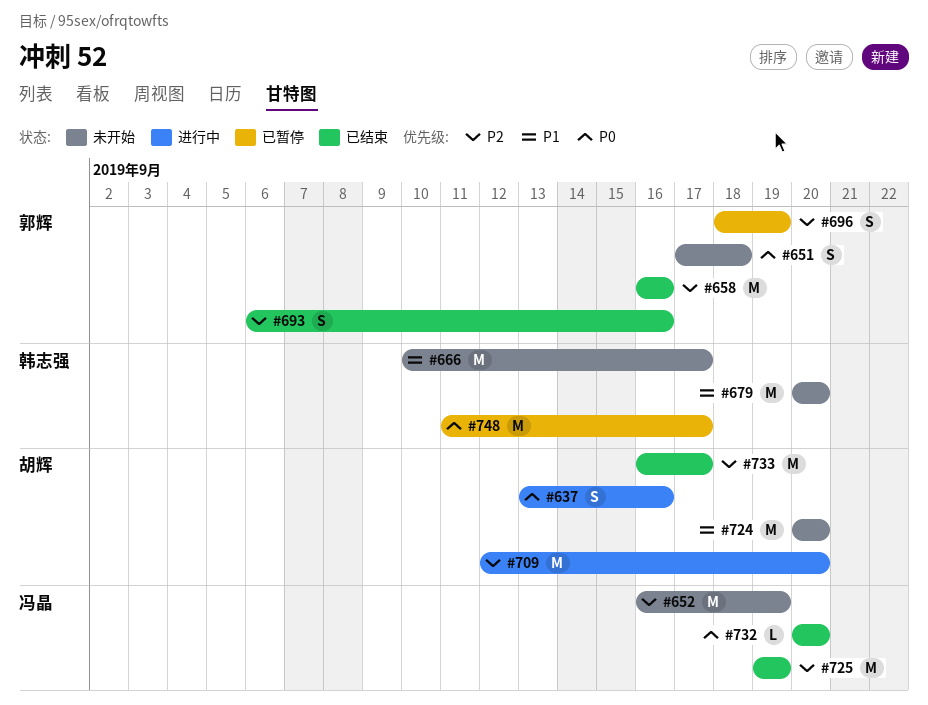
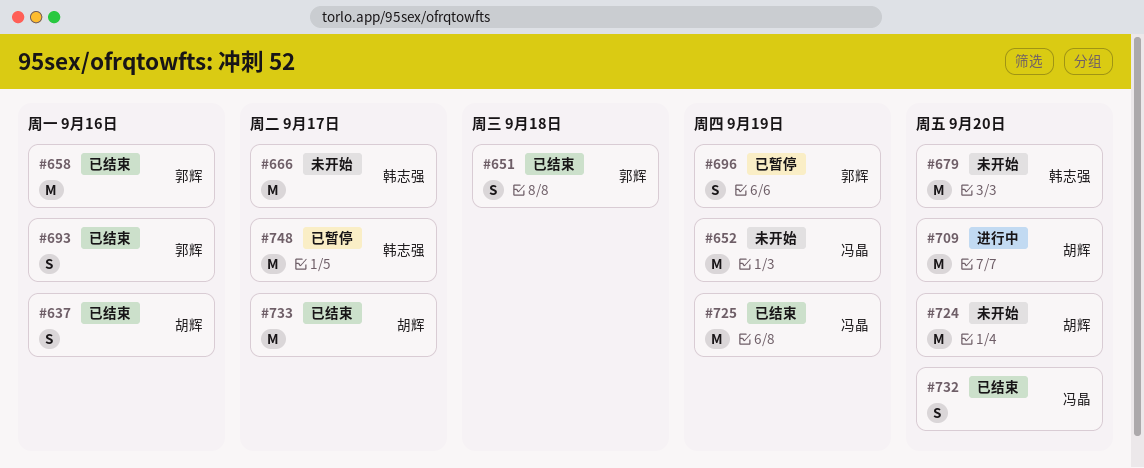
#637, status: 进行中 -> 已结束
#651, status: 未开始 -> 已结束
#732, estimate: L -> S

